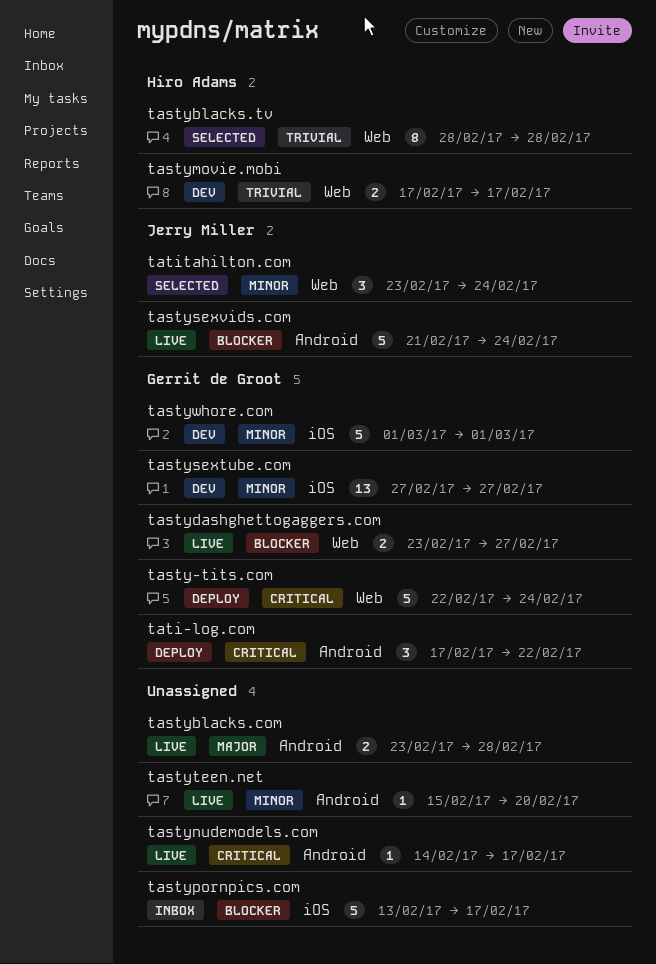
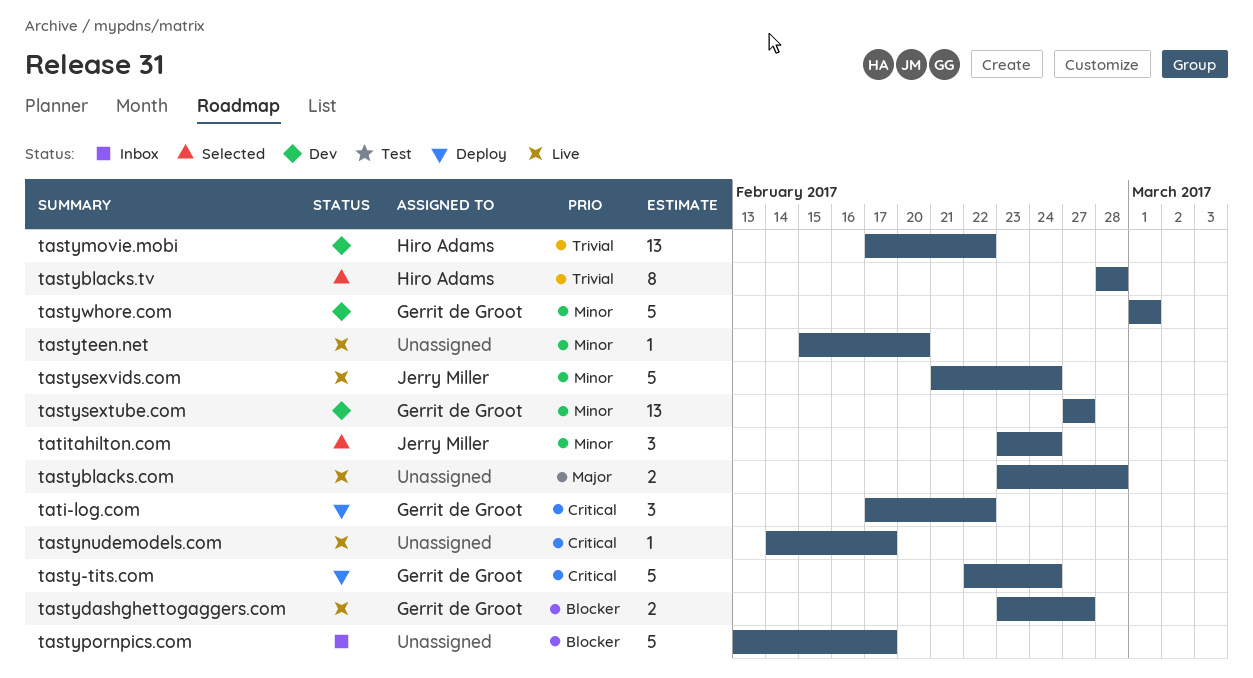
tastymovie.mobi, estimate: 2 -> 13
tastymovie.mobi, due: Feb 17 -> Feb 22
tastysexvids.com, priority: Blocker -> Minor

